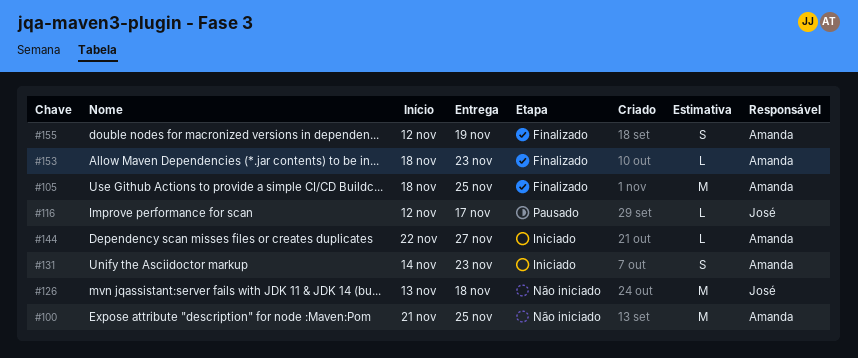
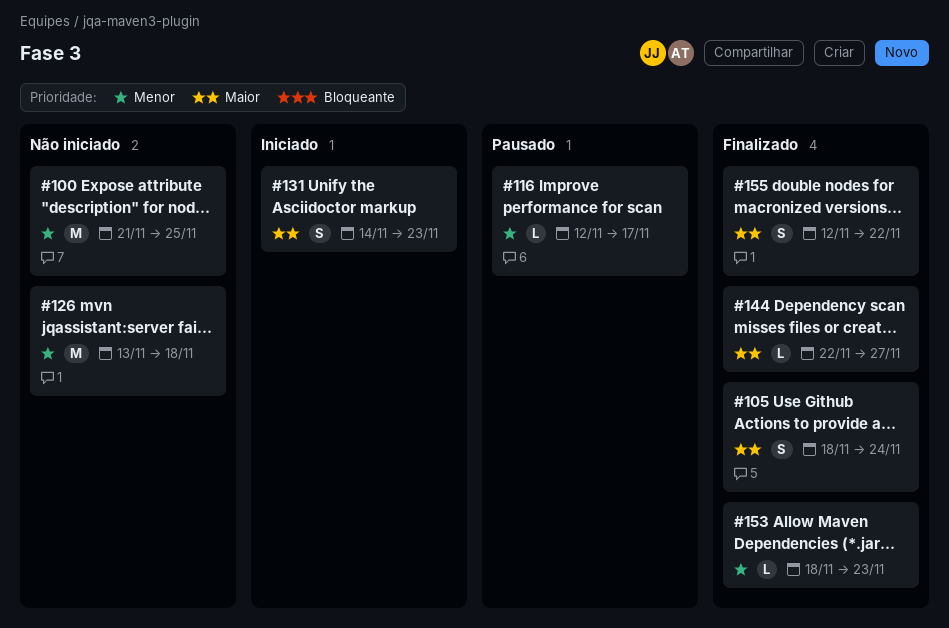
#105, estimate: M -> S
#105, due: Nov 25 -> Nov 24
#144, status: Iniciado -> Finalizado
#155, due: Nov 19 -> Nov 22

